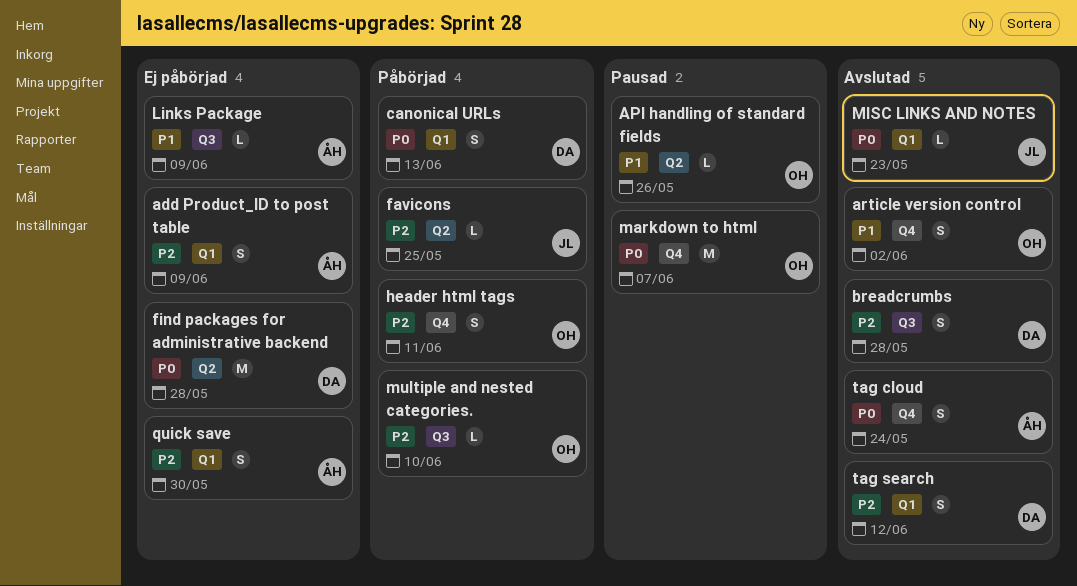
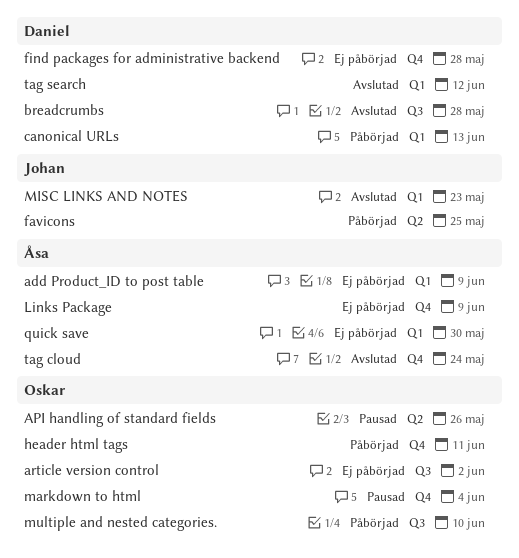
article version control, status: Avslutad -> Ej påbörjad
article version control, label: Q4 -> Q3
find packages for administrative backend, label: Q2 -> Q4
Links Package, label: Q3 -> Q4
markdown to html, due: Jun 7 -> Jun 4

